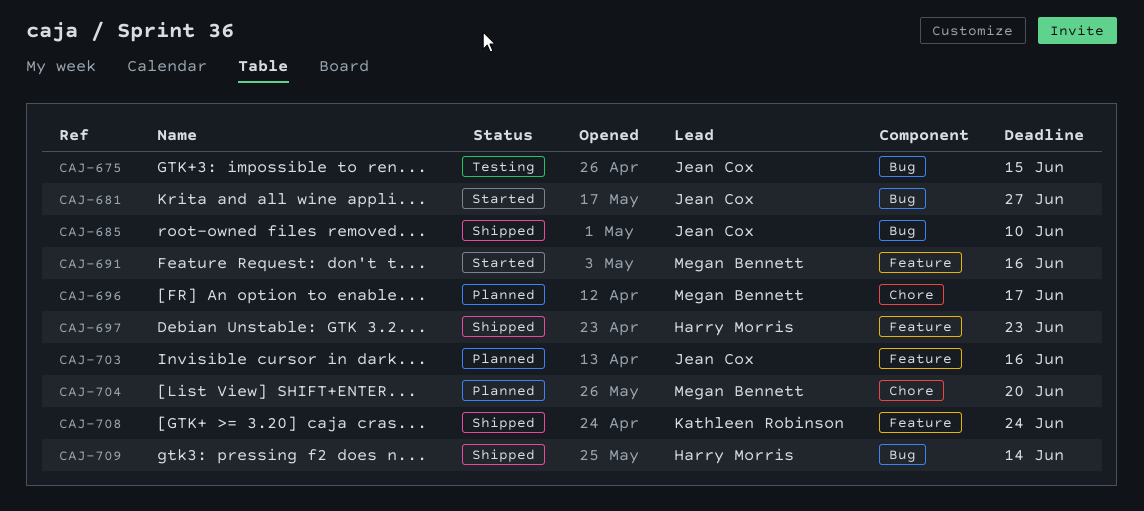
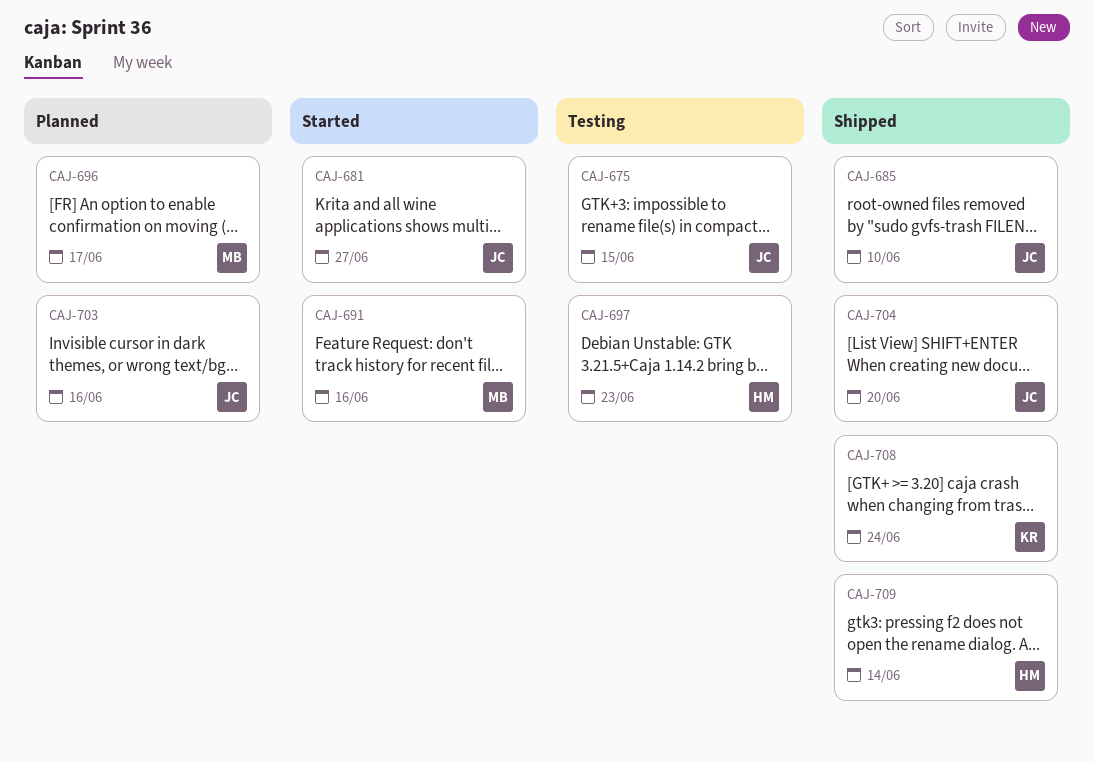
CAJ-697, status: Shipped -> Testing
CAJ-704, status: Planned -> Shipped
CAJ-704, owner: Megan Bennett -> Jean Cox

